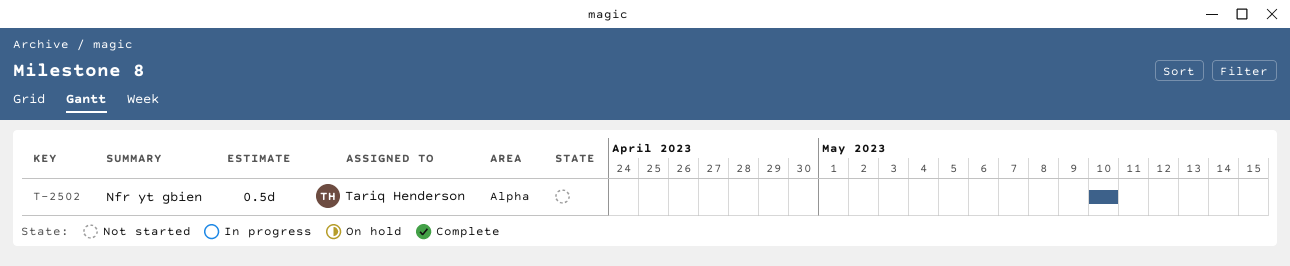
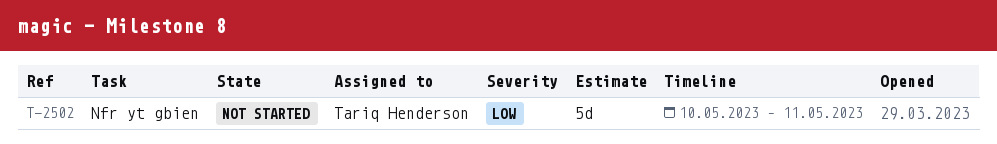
T-2502, estimate: 0.5d -> 5d
T-2502, due: May 10 -> May 11

